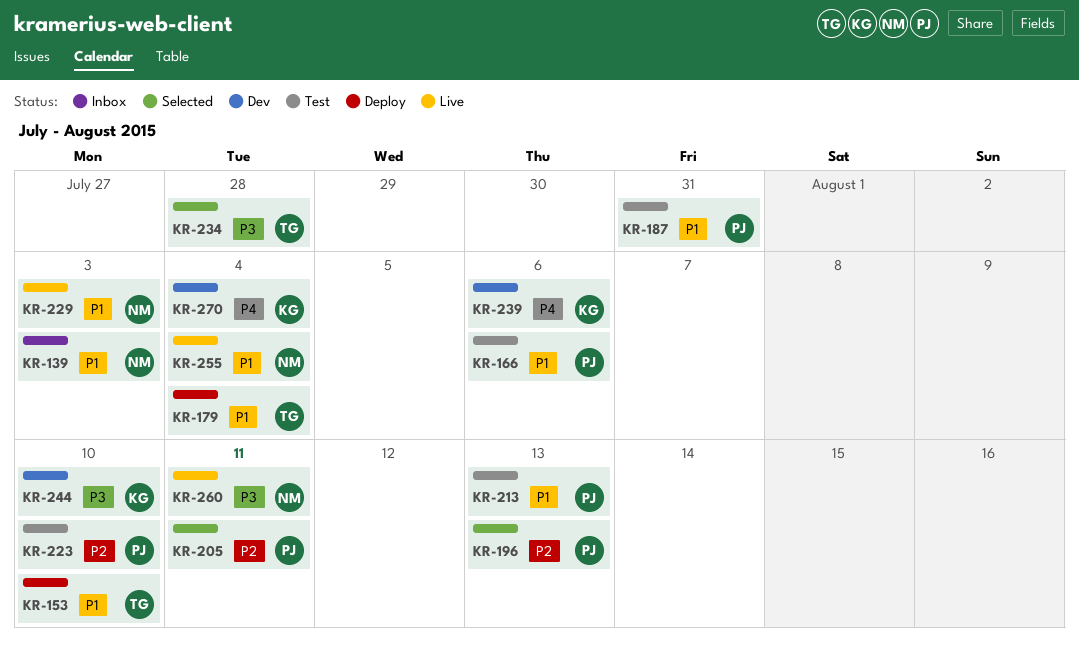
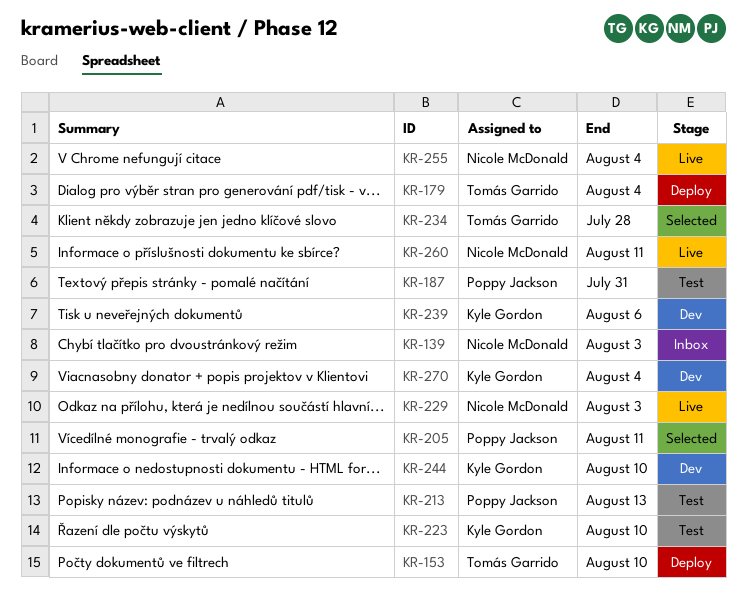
KR-166: present -> none
KR-196: present -> none
KR-223, owner: Poppy Jackson -> Kyle Gordon

